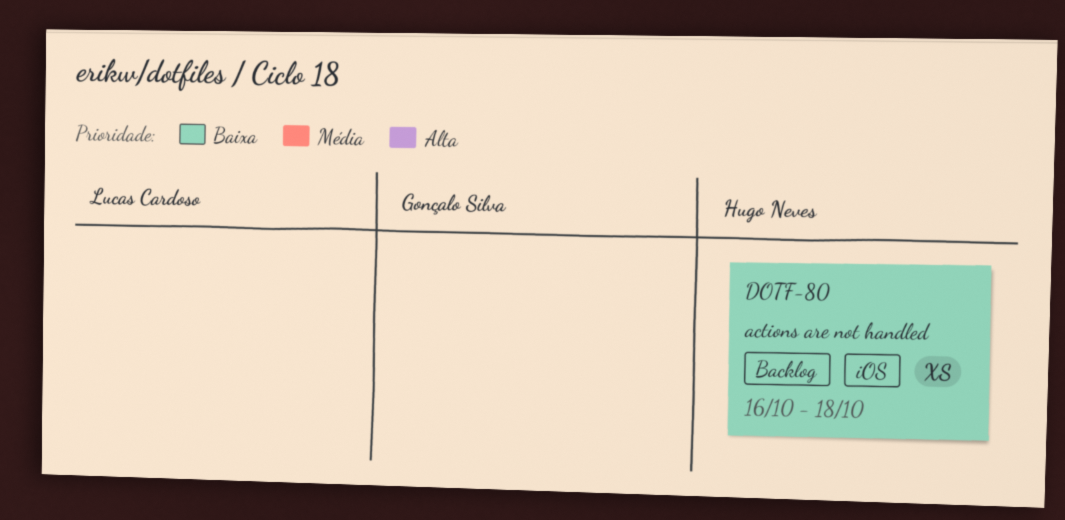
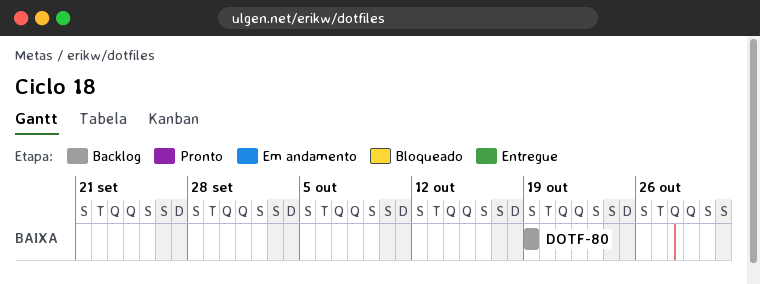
DOTF-80, start: Oct 16 -> Oct 19
DOTF-80, due: Oct 18 -> Oct 19

